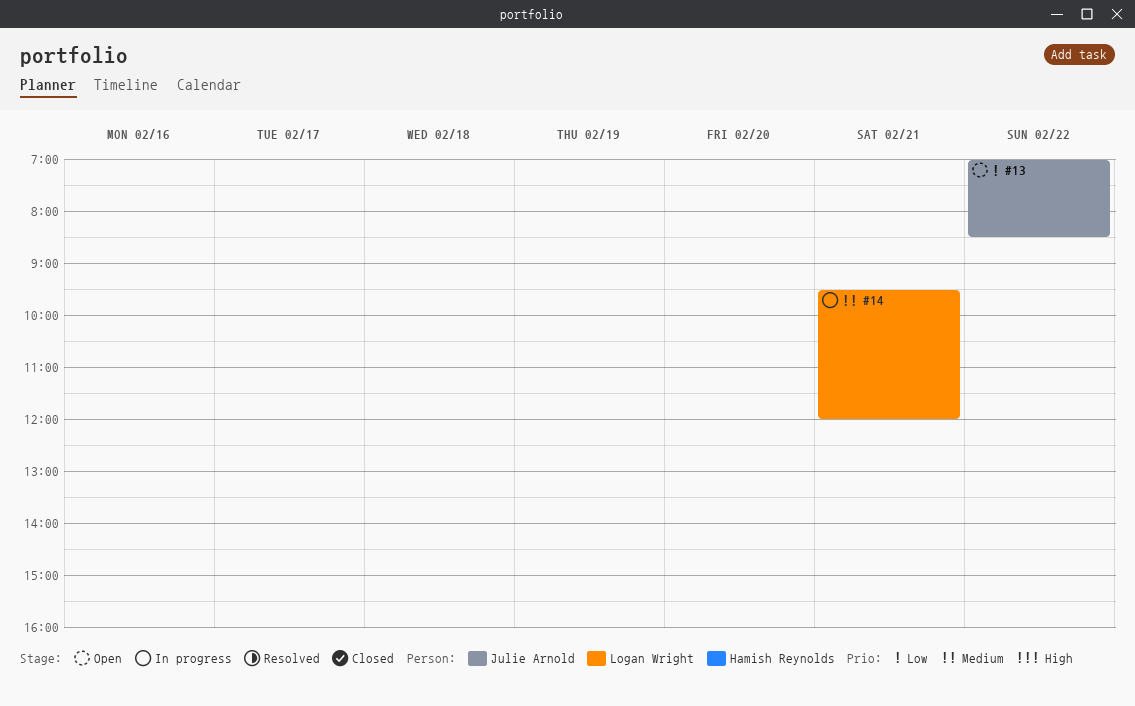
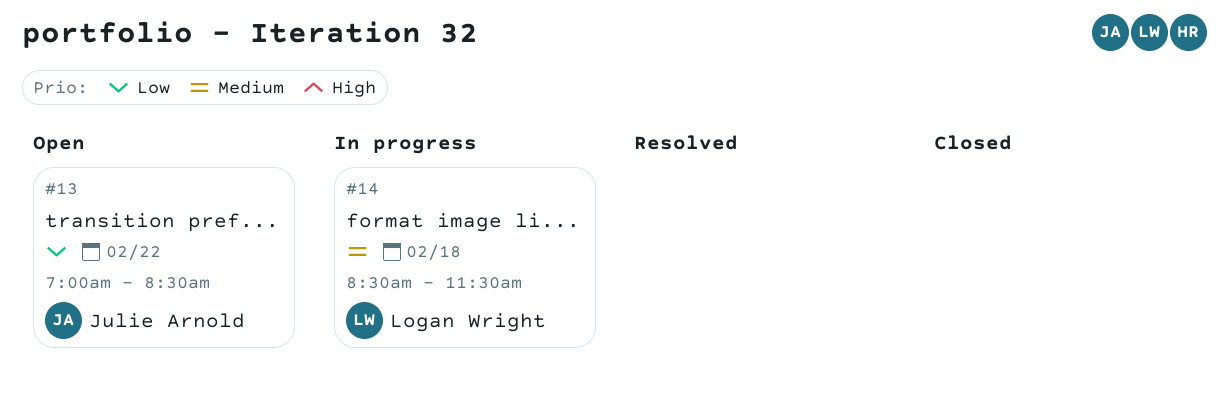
#14, day: Feb 21 -> Feb 18
#14, begins: 09:30 -> 08:30
#14, ends: 12:00 -> 11:30

